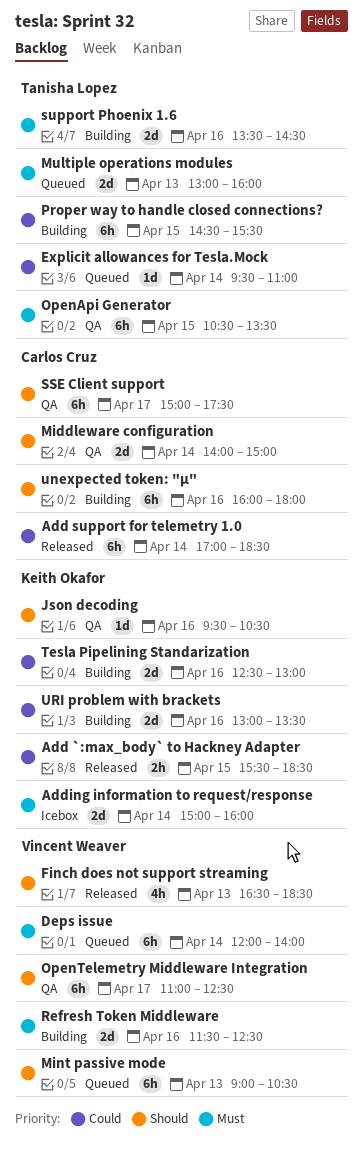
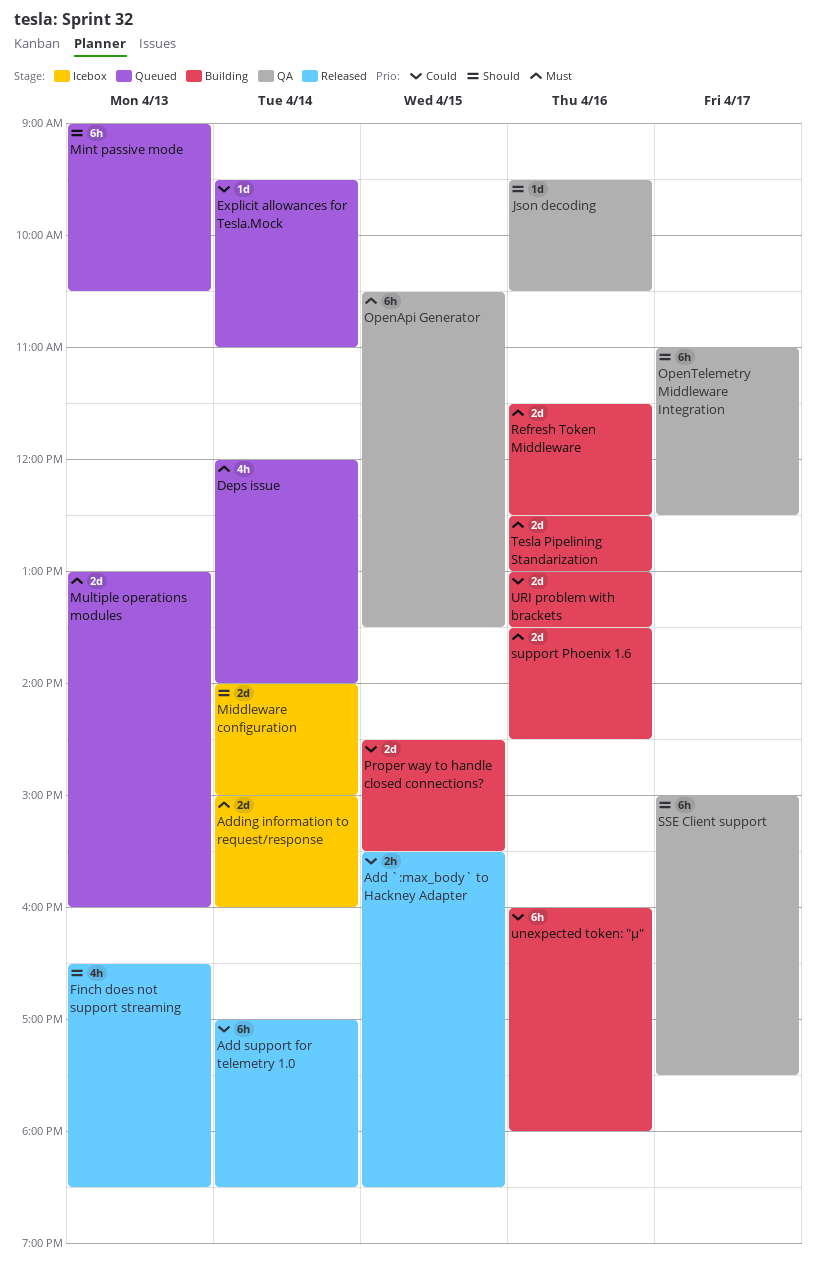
Deps issue, estimate: 6h -> 4h
Middleware configuration, status: QA -> Icebox
Proper way to handle closed connections?, estimate: 6h -> 2d
Tesla Pipelining Standarization, priority: Could -> Must
unexpected token: "µ", priority: Should -> Could

